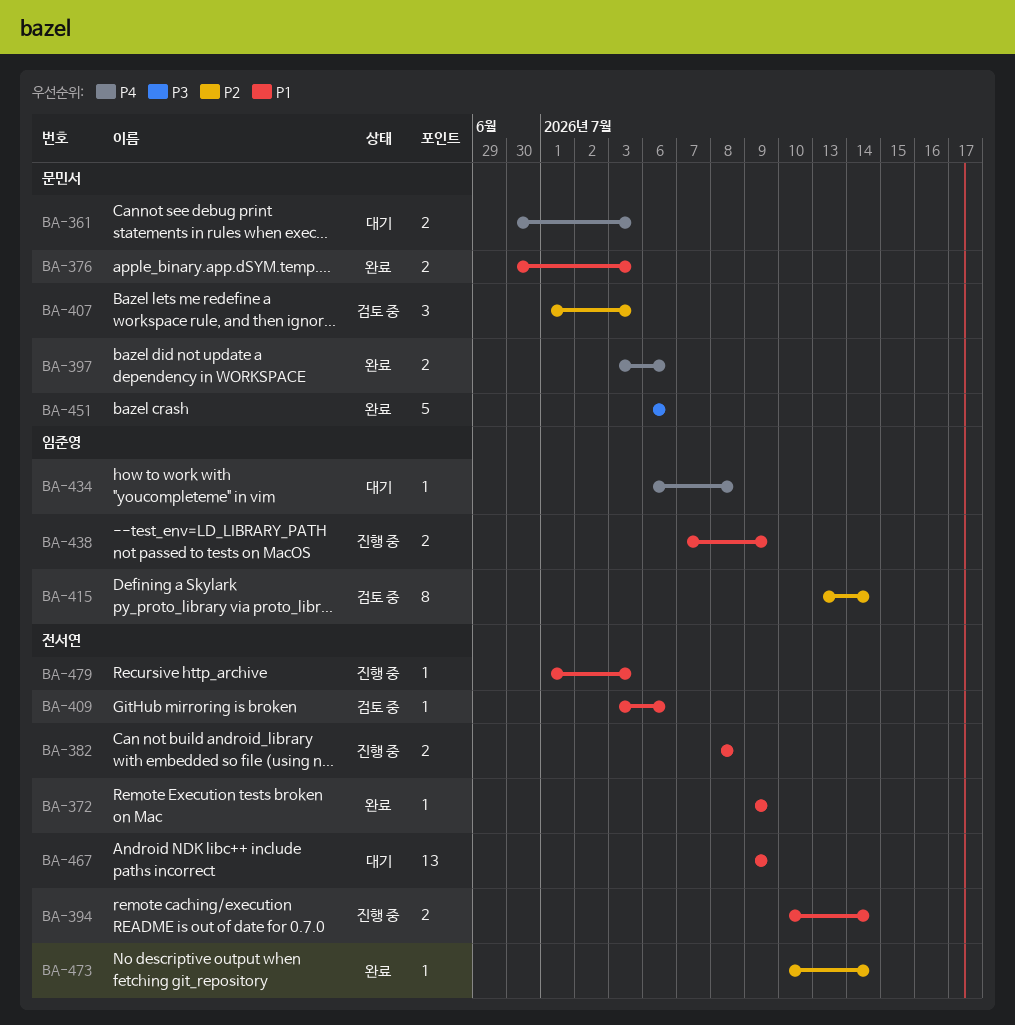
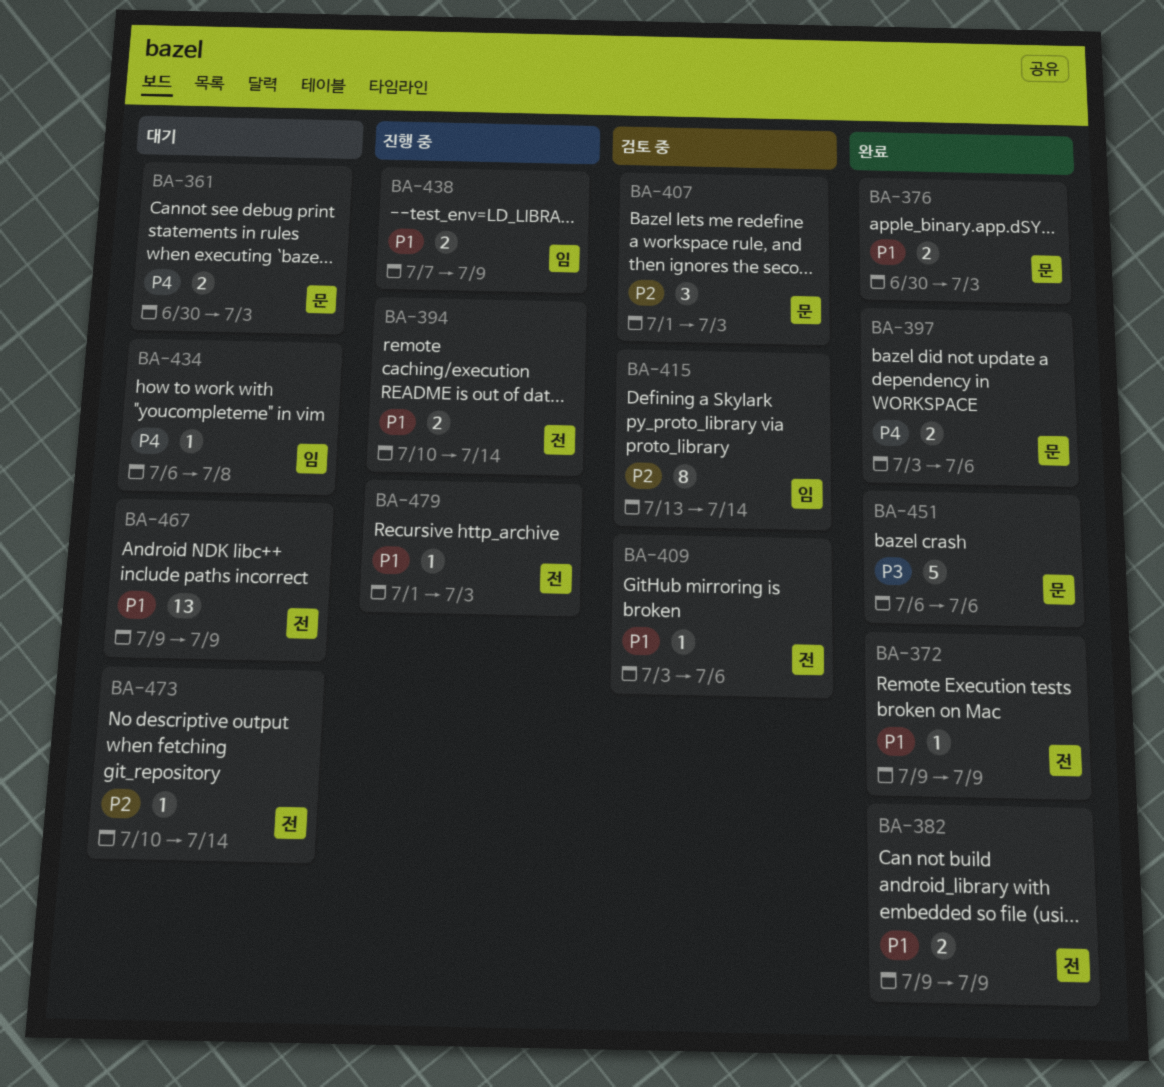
BA-382, status: 진행 중 -> 완료
BA-382, start: Jul 8 -> Jul 9
BA-382, due: Jul 8 -> Jul 9
BA-473, status: 완료 -> 대기

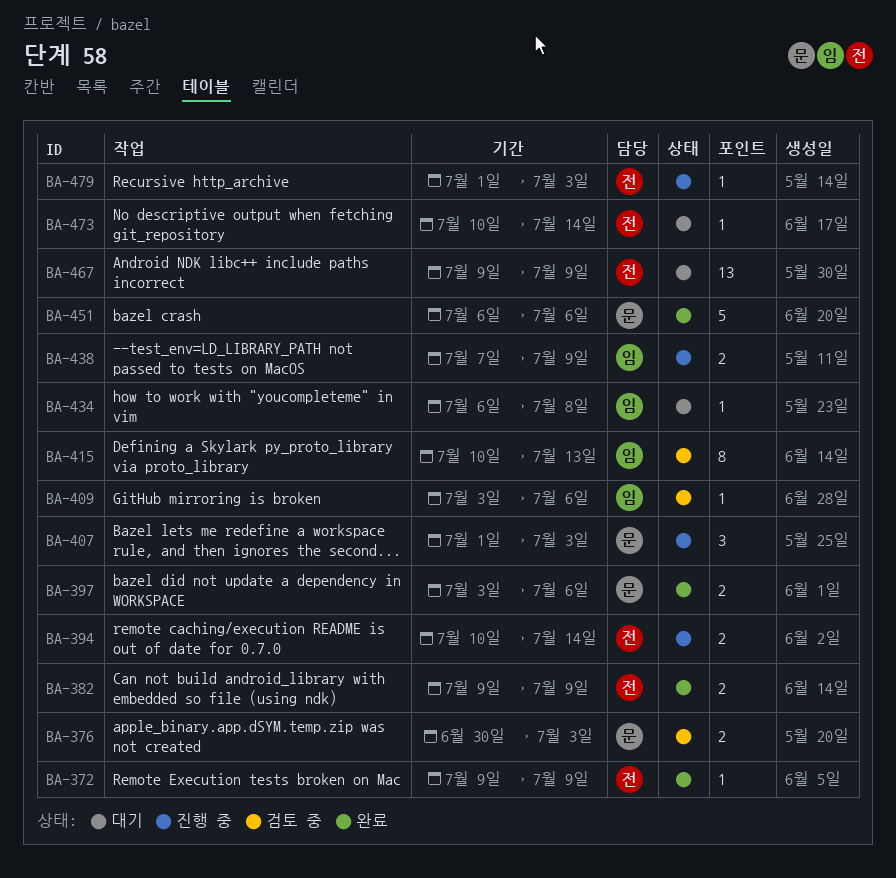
BA-361: present -> none
BA-376, status: 완료 -> 검토 중
BA-407, status: 검토 중 -> 진행 중
BA-409, owner: 전 -> 임
BA-415, start: Jul 13 -> Jul 10
BA-415, due: Jul 14 -> Jul 13

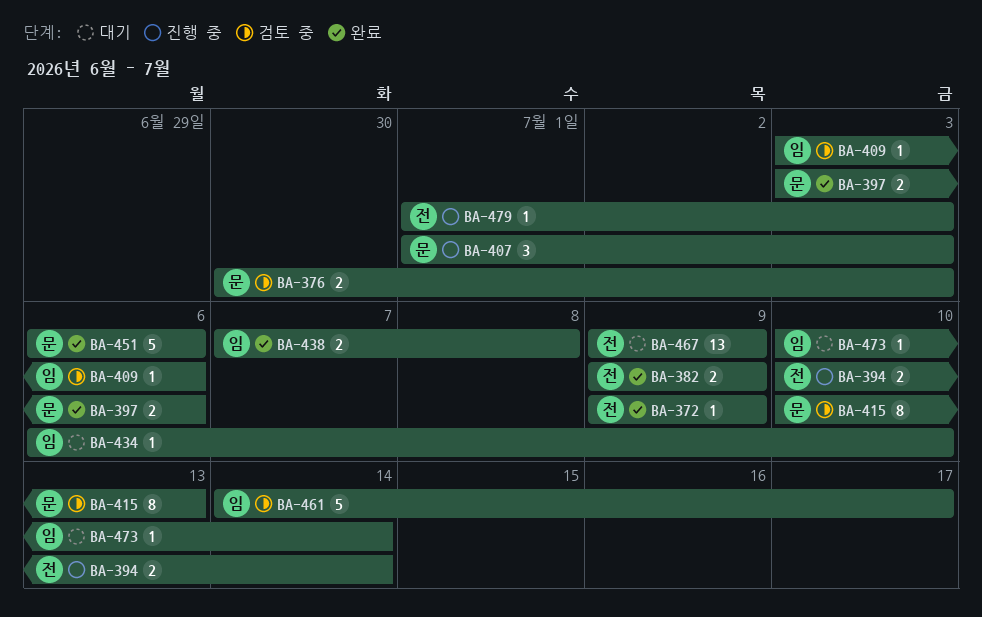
BA-415, owner: 임 -> 문
BA-434, due: Jul 8 -> Jul 10
BA-438, status: 진행 중 -> 완료
BA-438, due: Jul 9 -> Jul 8
BA-461: none -> present
BA-473, owner: 전 -> 임

